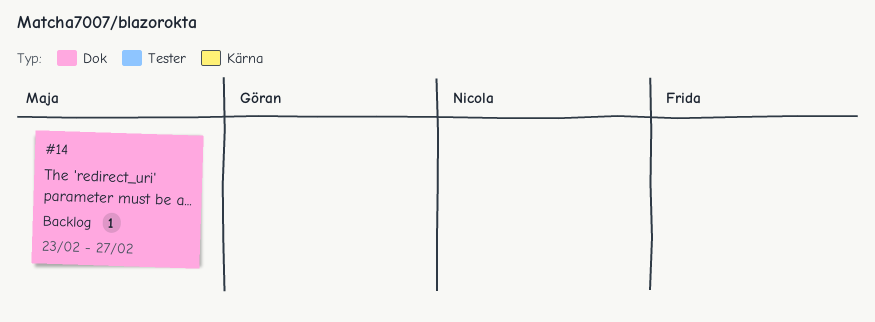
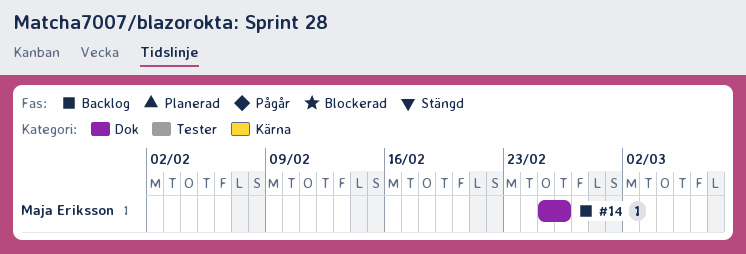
#14, start: Feb 23 -> Feb 25
#14, due: Feb 27 -> Feb 26

